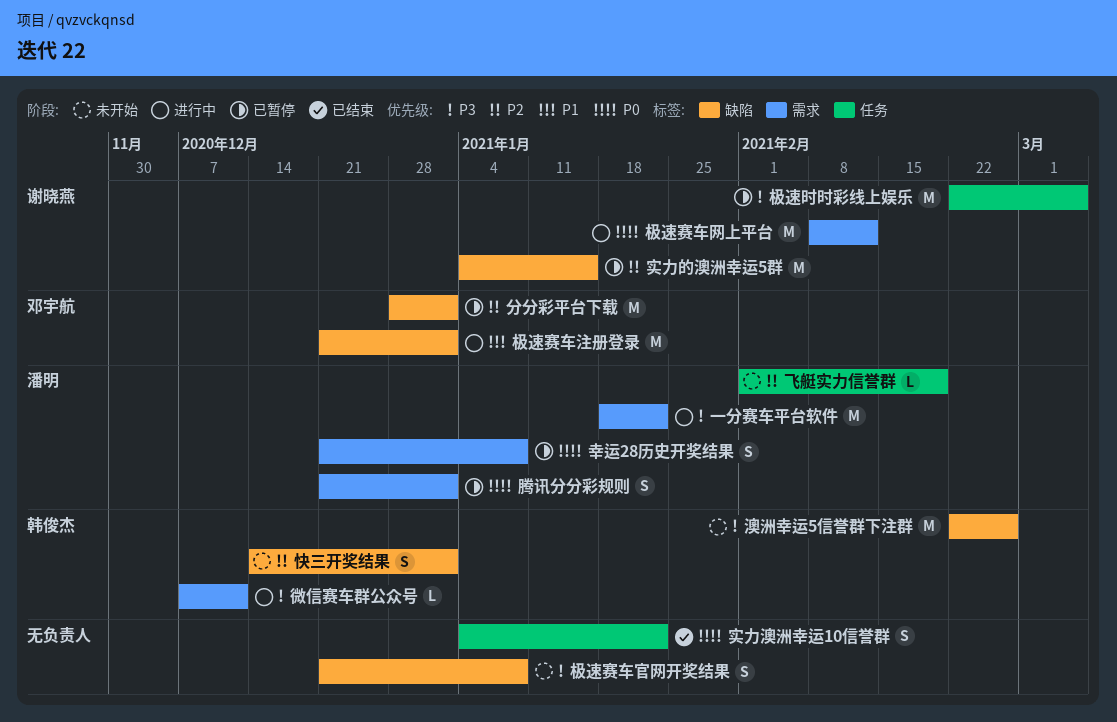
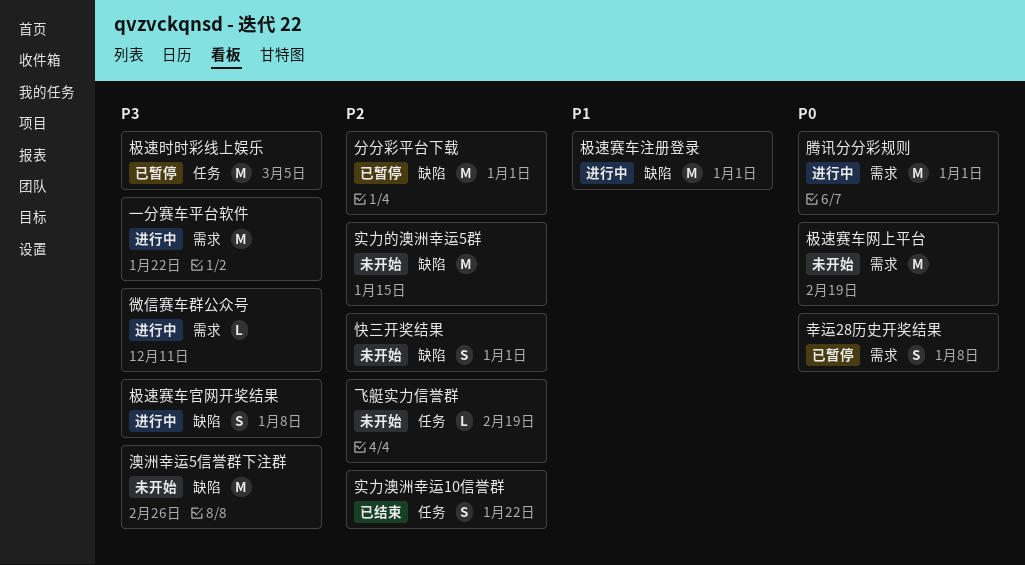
实力澳洲幸运10信誉群, priority: P0 -> P2
实力的澳洲幸运5群, status: 已暂停 -> 未开始
极速赛车官网开奖结果, status: 未开始 -> 进行中
极速赛车网上平台, status: 进行中 -> 未开始
极速赛车网上平台, due: Feb 12 -> Feb 19
腾讯分分彩规则, status: 已暂停 -> 进行中
腾讯分分彩规则, estimate: S -> M

